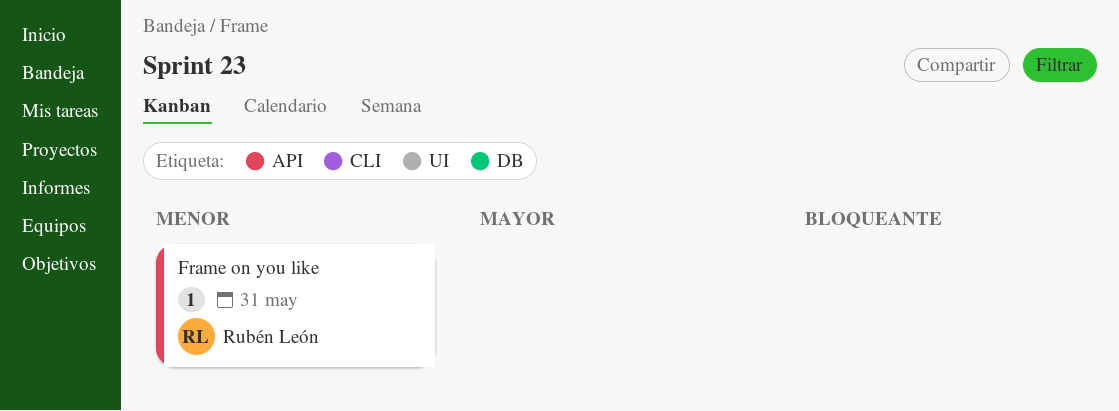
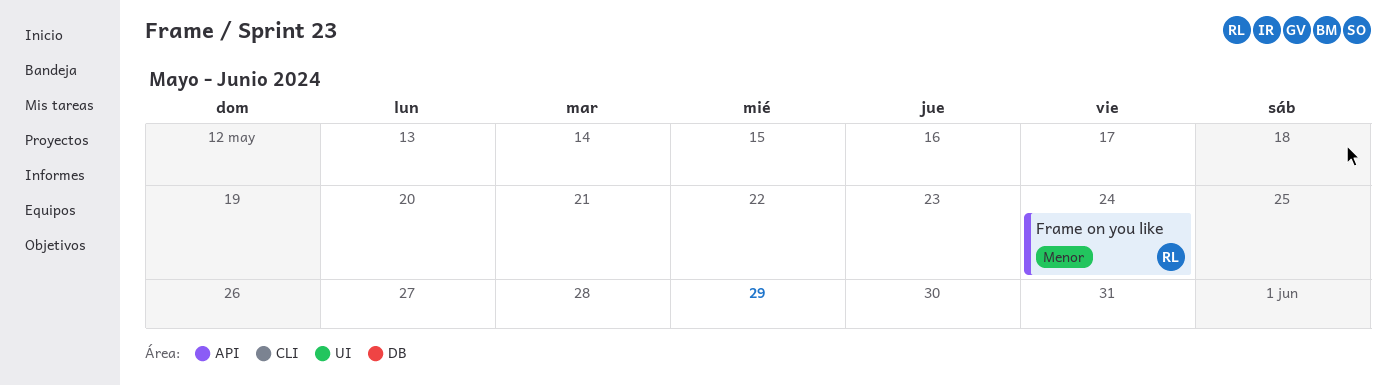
Frame on you like, due: May 31 -> May 24

